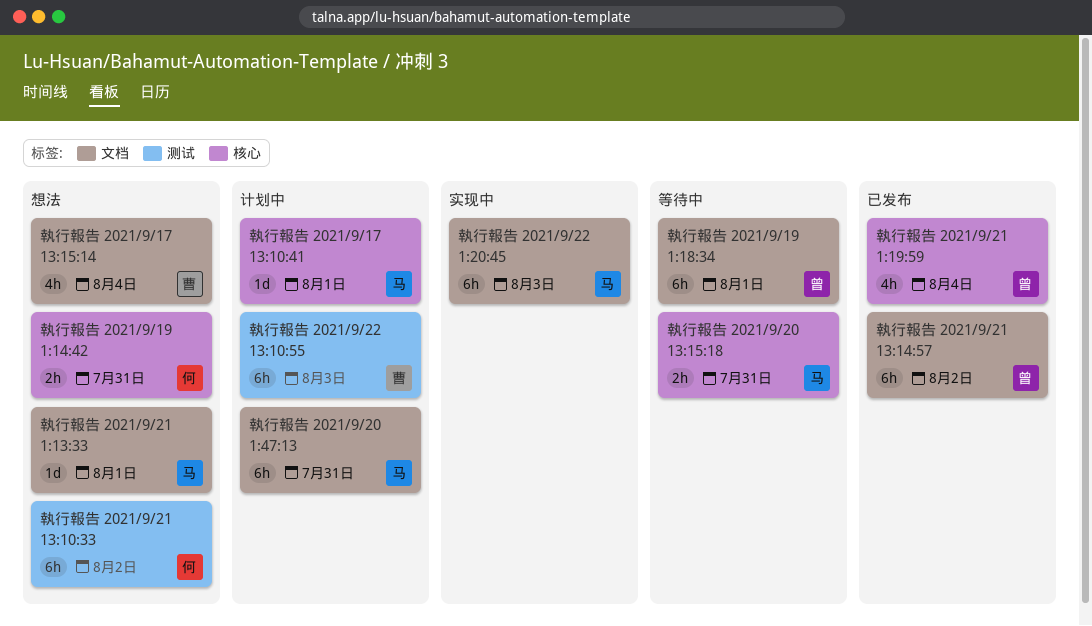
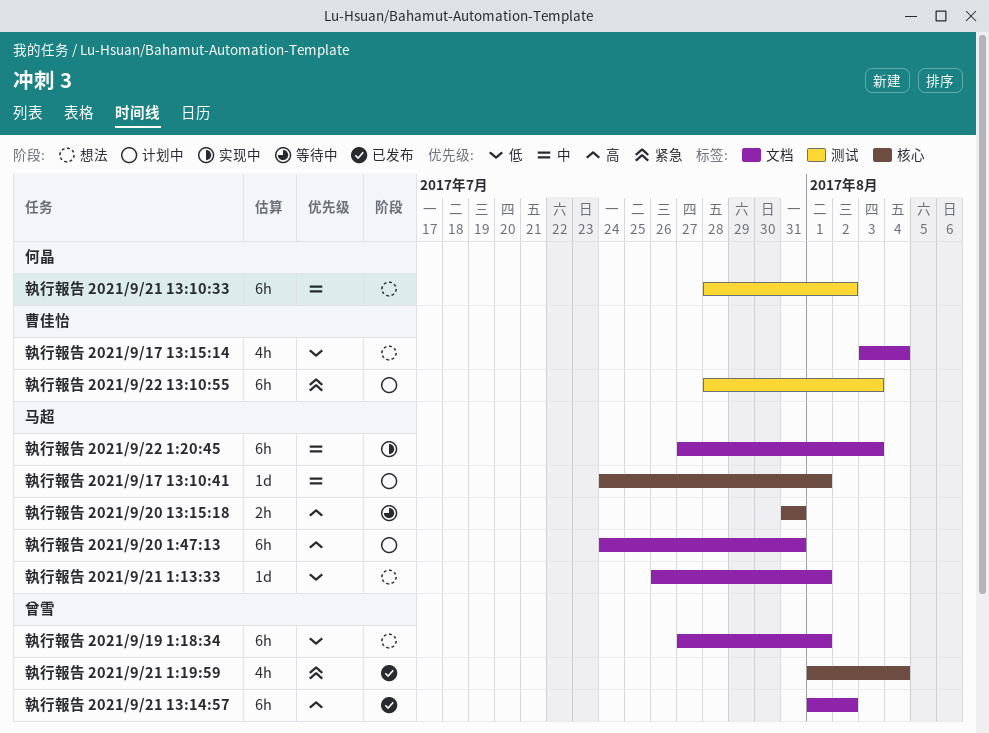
執行報告 2021/9/19 1:14:42: present -> none
執行報告 2021/9/19 1:18:34, status: 等待中 -> 想法

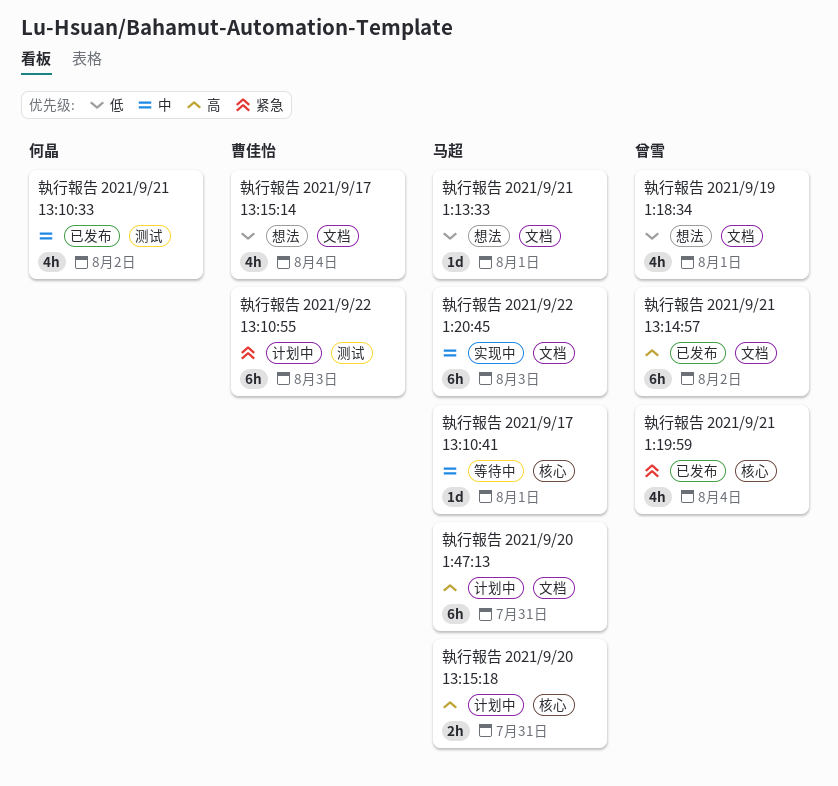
執行報告 2021/9/17 13:10:41, status: 计划中 -> 等待中
執行報告 2021/9/19 1:18:34, estimate: 6h -> 4h
執行報告 2021/9/20 13:15:18, status: 等待中 -> 计划中
執行報告 2021/9/21 13:10:33, status: 想法 -> 已发布
執行報告 2021/9/21 13:10:33, estimate: 6h -> 4h

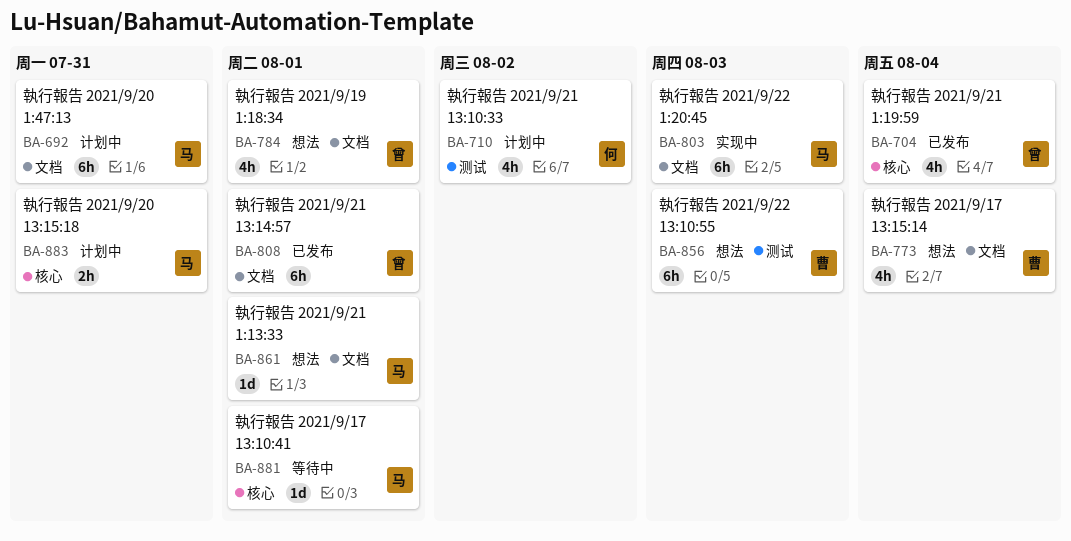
執行報告 2021/9/21 13:10:33, status: 已发布 -> 计划中
執行報告 2021/9/21 13:14:57, due: Aug 2 -> Aug 1
執行報告 2021/9/22 13:10:55, status: 计划中 -> 想法

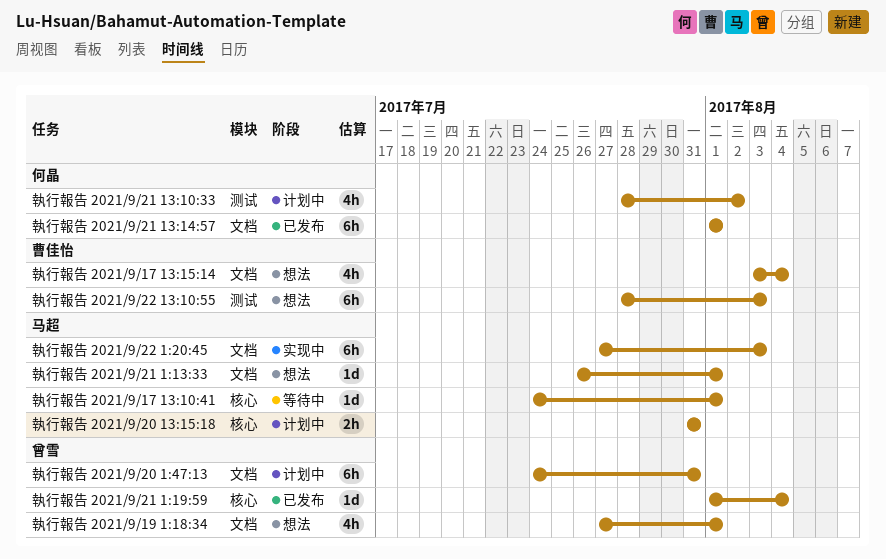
執行報告 2021/9/20 1:47:13, owner: 马超 -> 曾雪
執行報告 2021/9/21 13:14:57, owner: 曾雪 -> 何晶
執行報告 2021/9/21 1:19:59, estimate: 4h -> 1d

